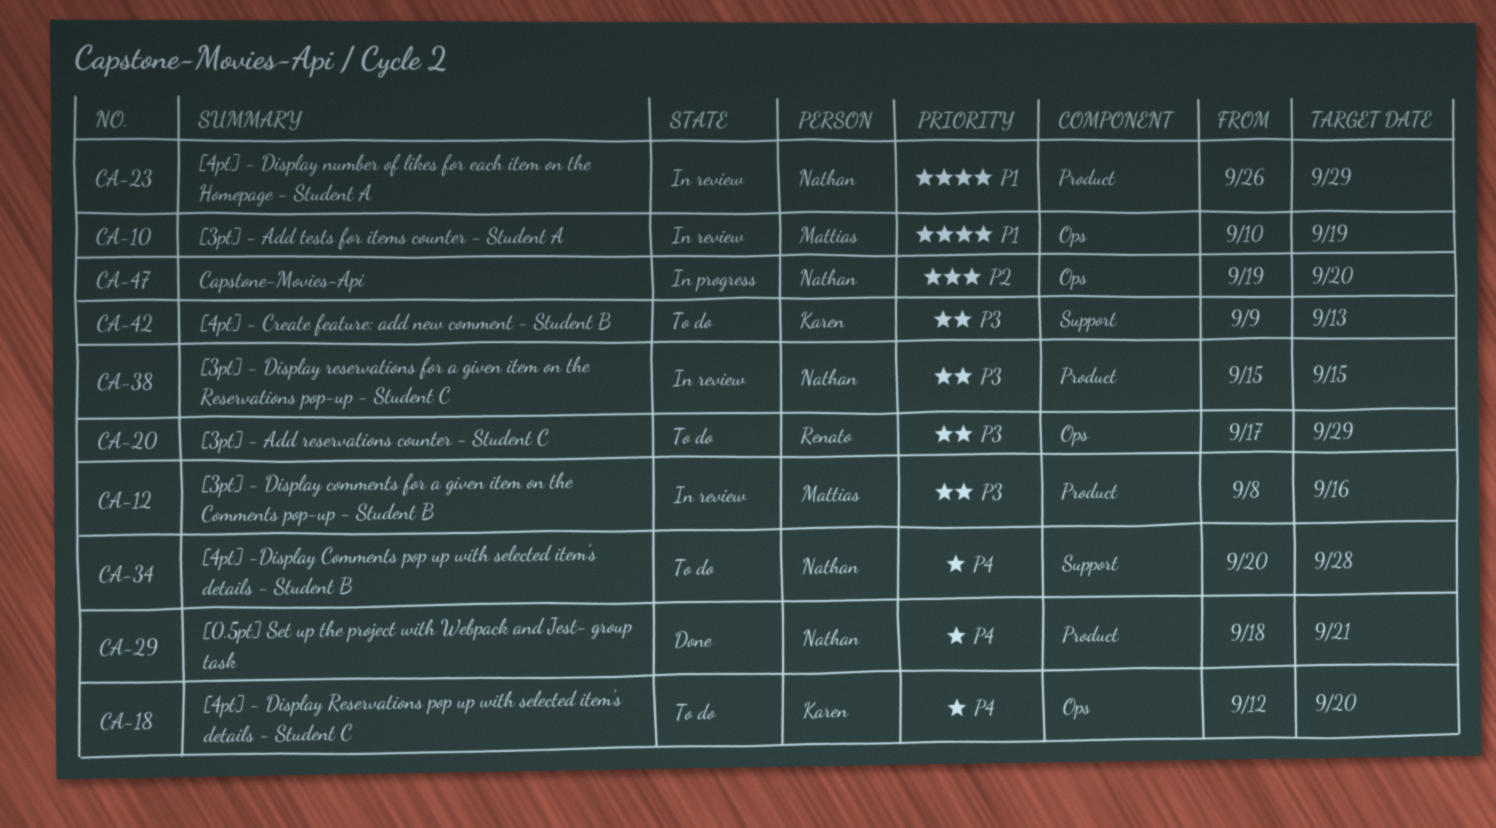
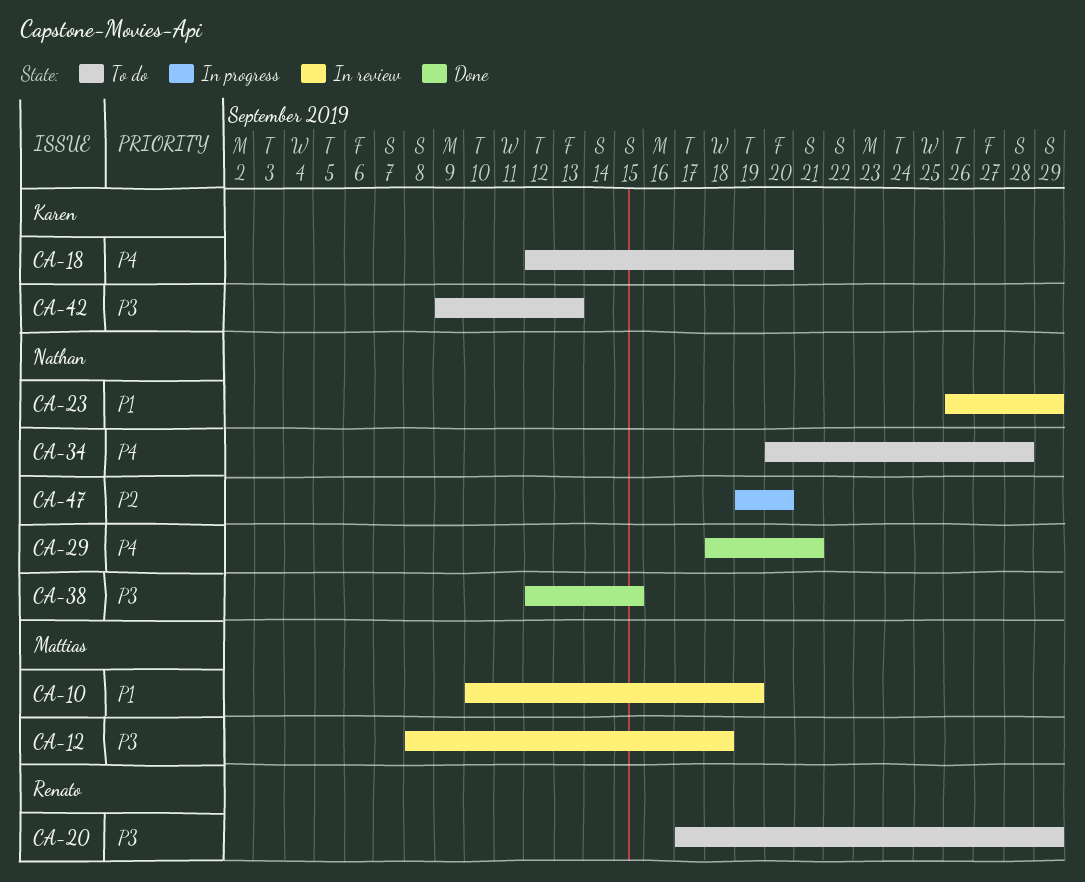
CA-12, due: Sep 16 -> Sep 18
CA-38, status: In review -> Done
CA-38, start: Sep 15 -> Sep 12

